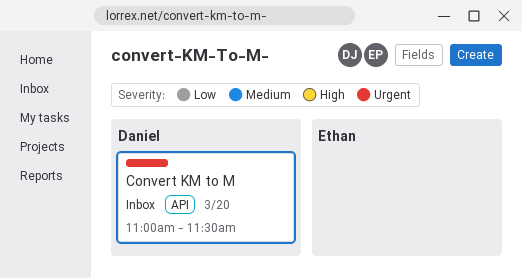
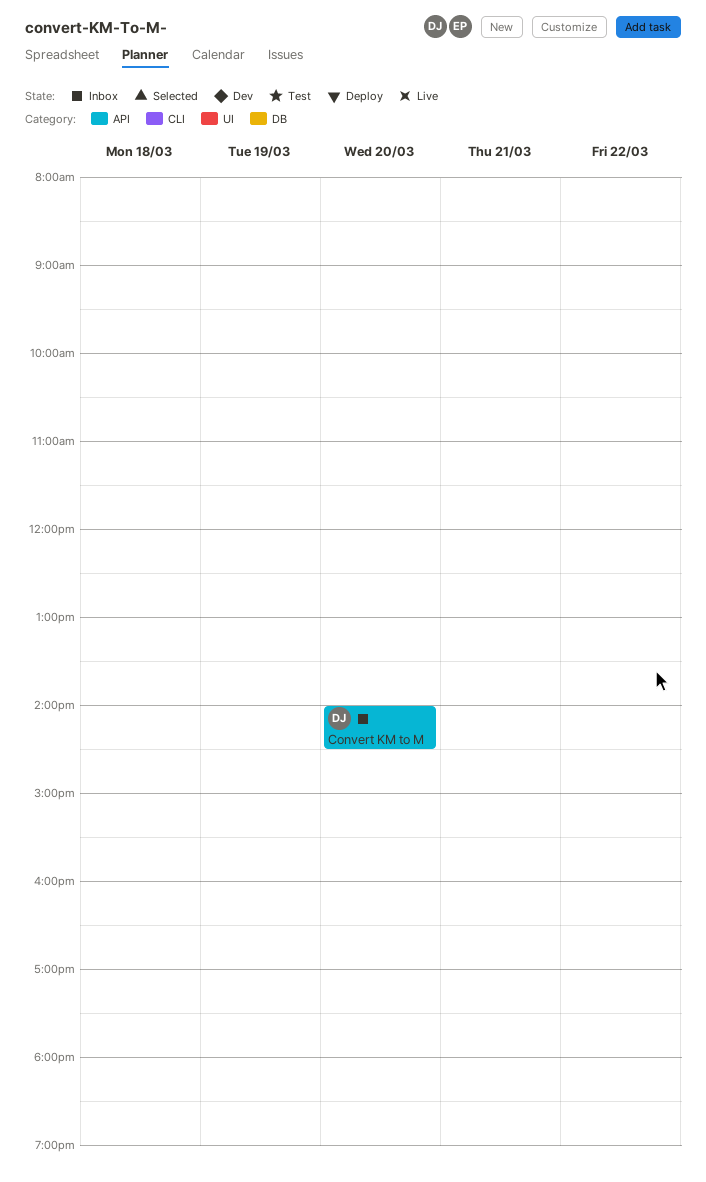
Convert KM to M, begins: 11:00 -> 14:00
Convert KM to M, ends: 11:30 -> 14:30

